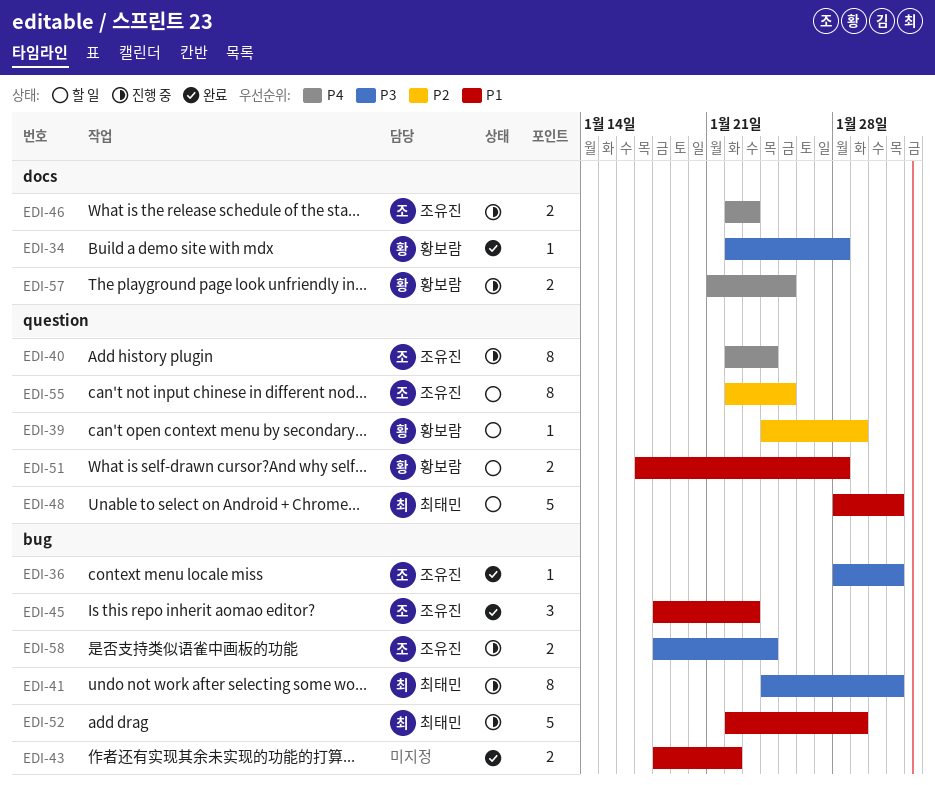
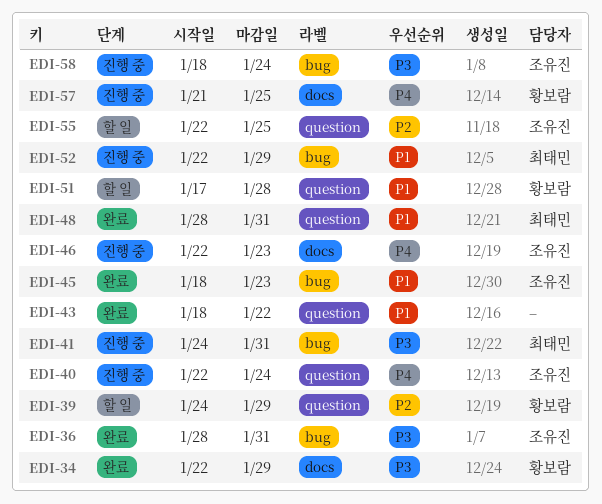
EDI-34, due: Jan 28 -> Jan 29
EDI-43, label: bug -> question
EDI-48, status: 할 일 -> 완료

